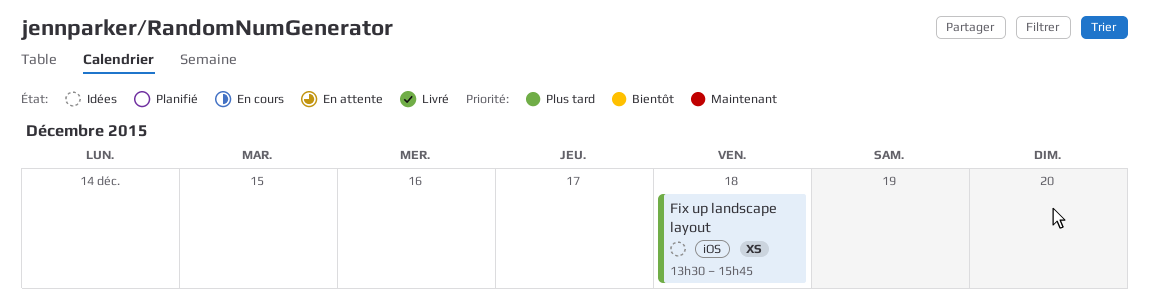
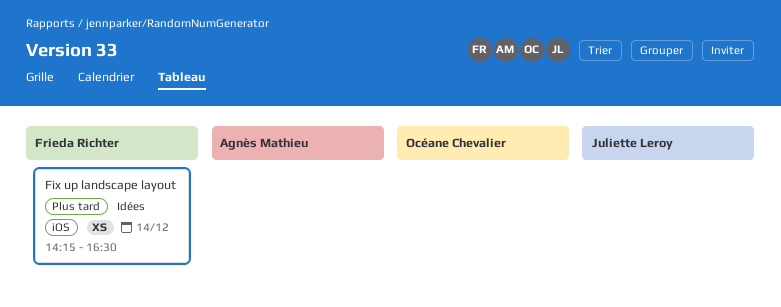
Fix up landscape layout, day: Dec 18 -> Dec 14
Fix up landscape layout, begins: 13:30 -> 14:15
Fix up landscape layout, ends: 15:45 -> 16:30

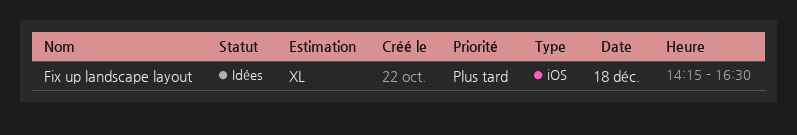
Fix up landscape layout, estimate: XS -> XL
Fix up landscape layout, day: Dec 14 -> Dec 18

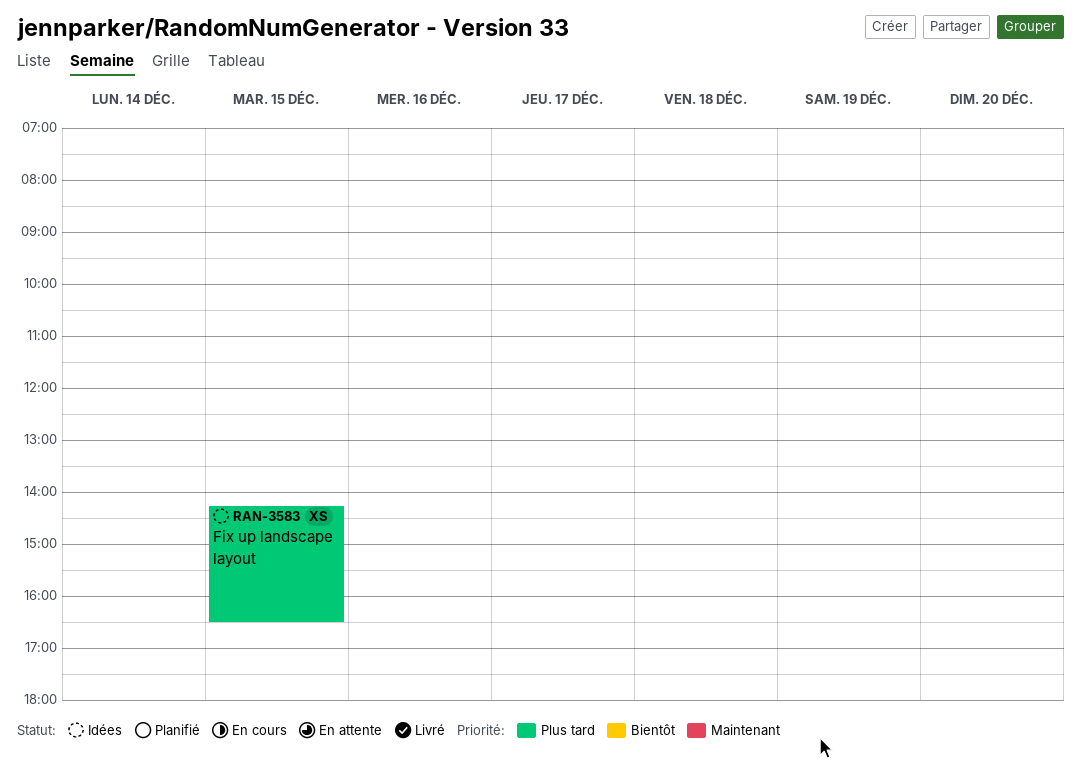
Fix up landscape layout, estimate: XL -> XS
Fix up landscape layout, day: Dec 18 -> Dec 15

